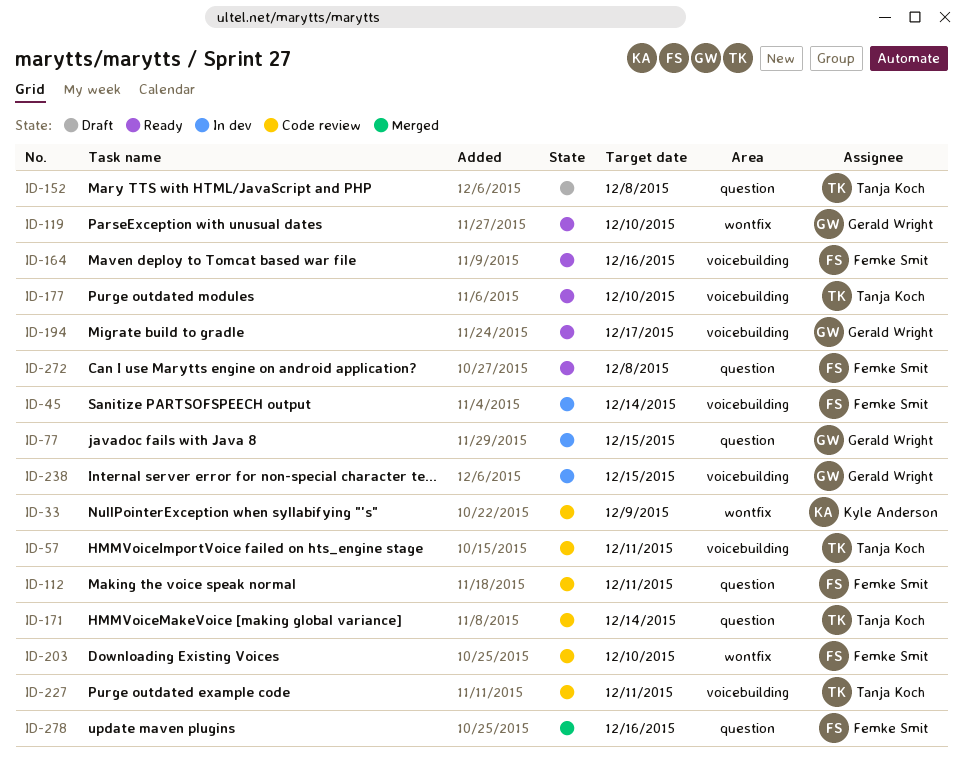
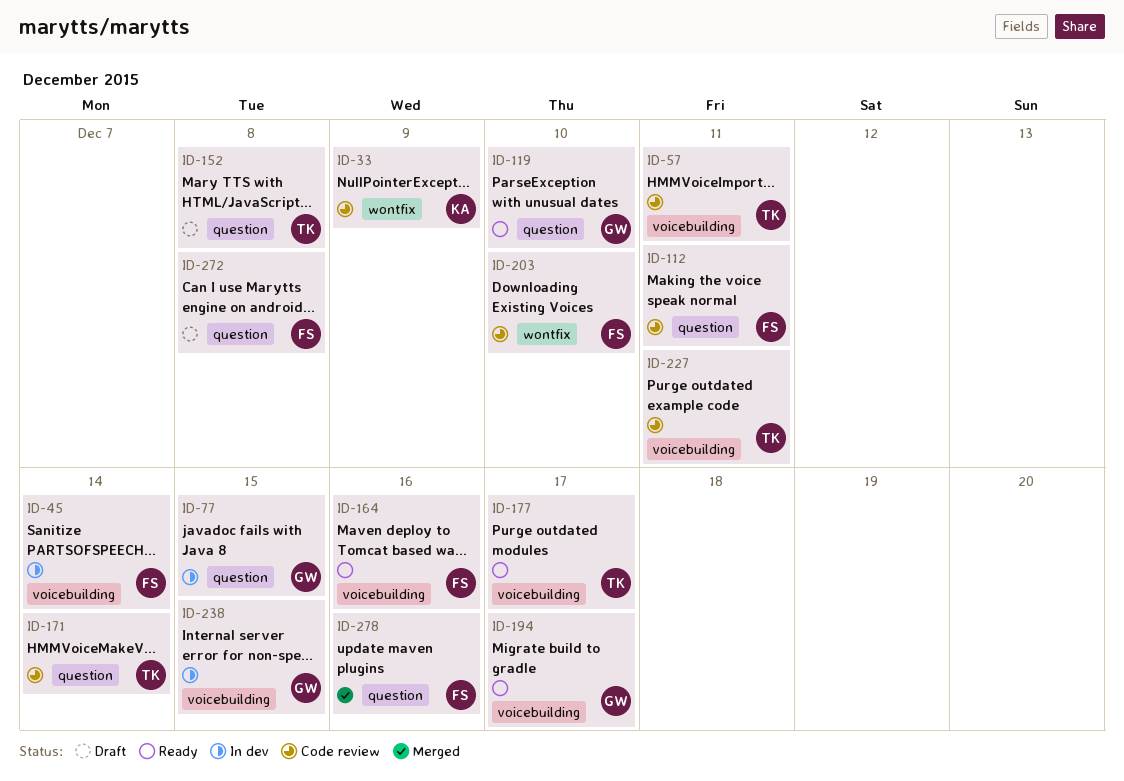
ID-119, label: wontfix -> question
ID-177, due: Dec 10 -> Dec 17
ID-272, status: Ready -> Draft

